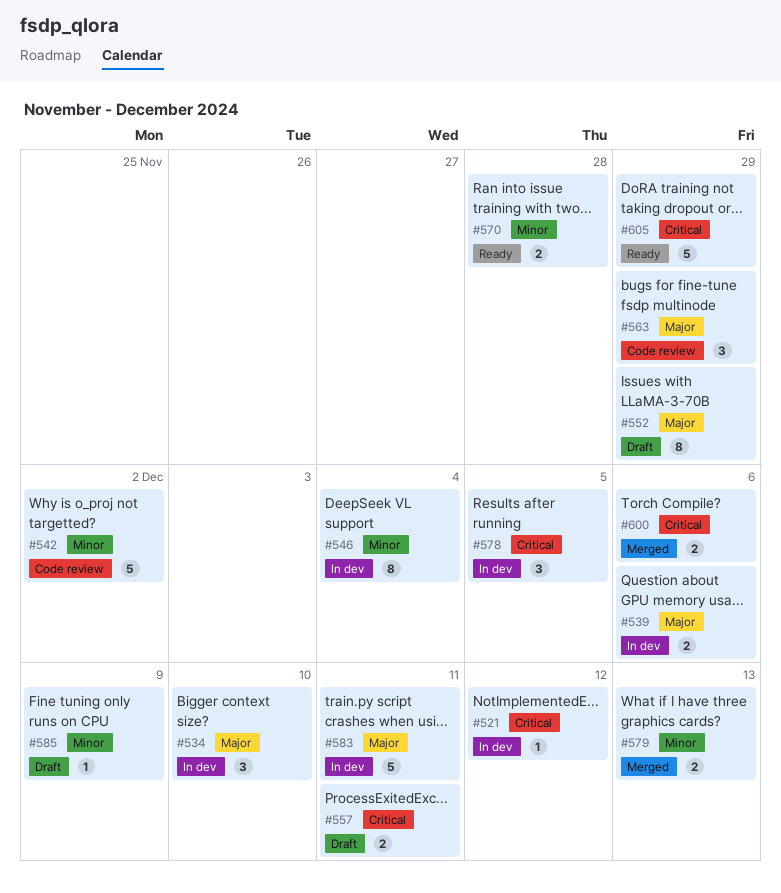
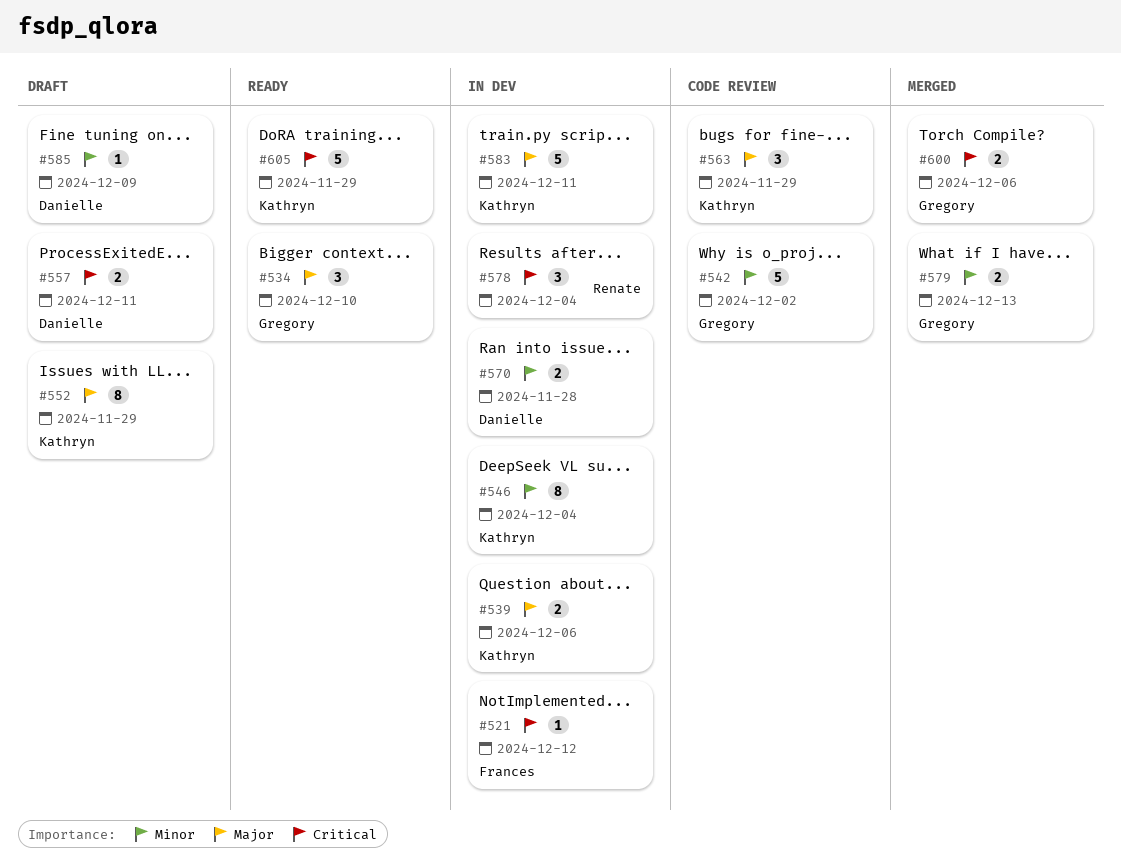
#534, status: In dev -> Ready
#570, status: Ready -> In dev
#578, due: Dec 5 -> Dec 4

